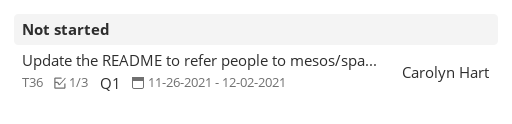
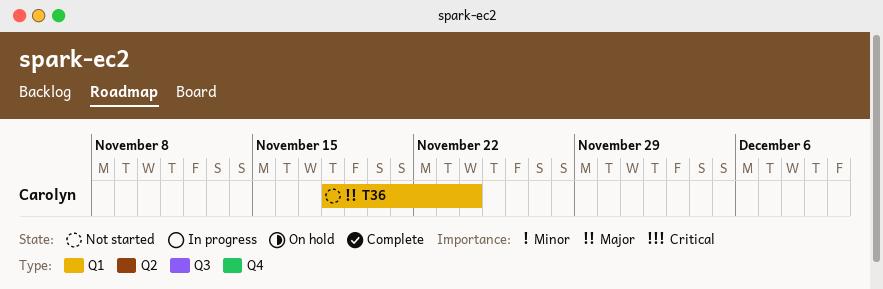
T36, start: Nov 26 -> Nov 18
T36, due: Dec 2 -> Nov 24

